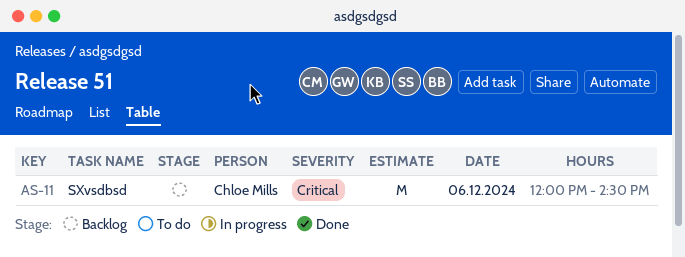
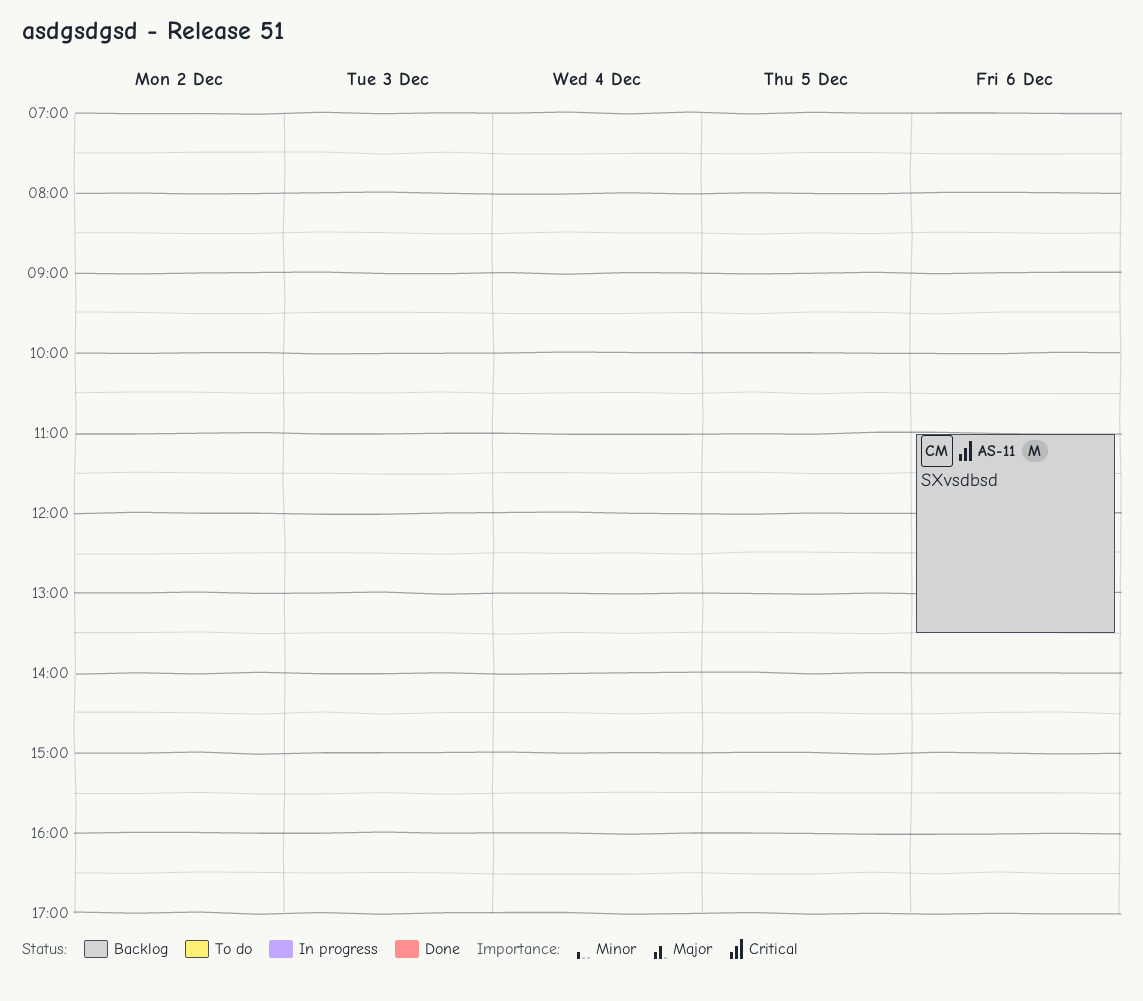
AS-11, begins: 12:00 -> 11:00
AS-11, ends: 14:30 -> 13:30

